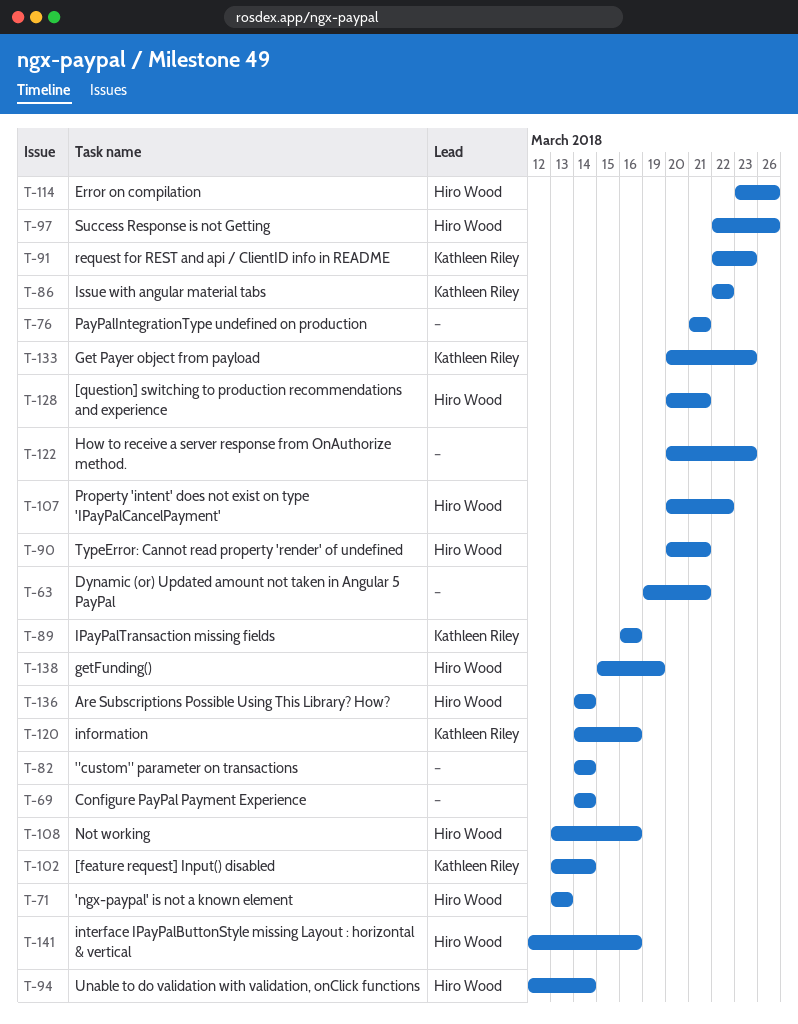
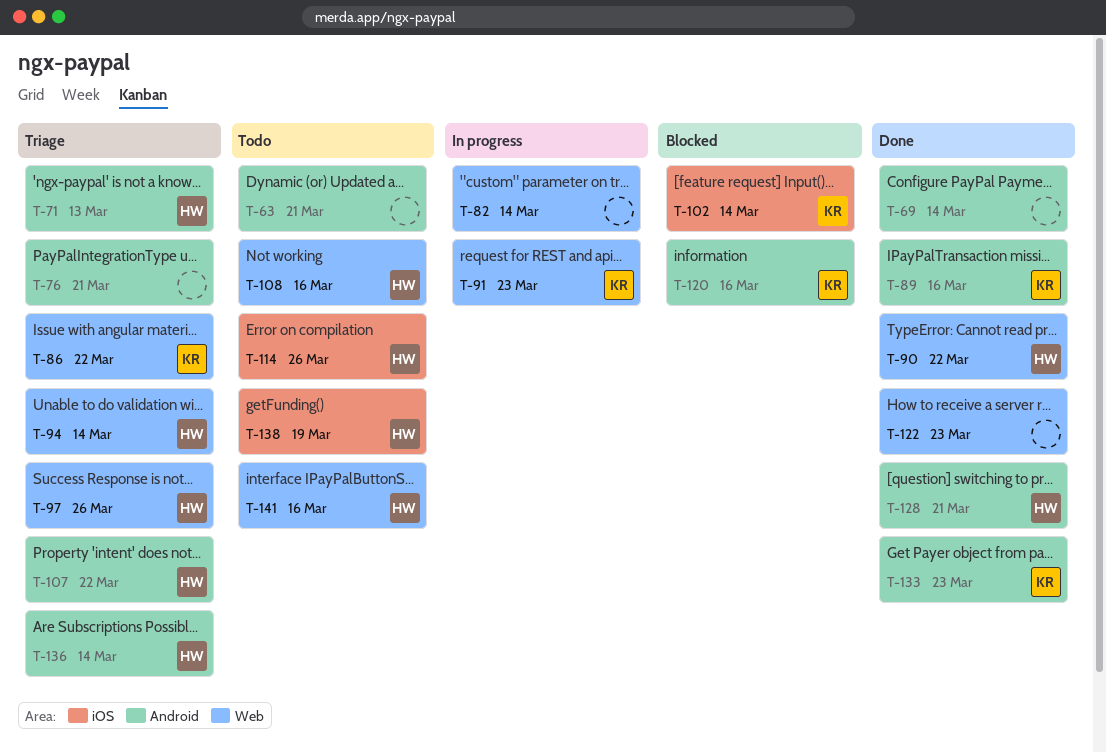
T-90, due: Mar 21 -> Mar 22

